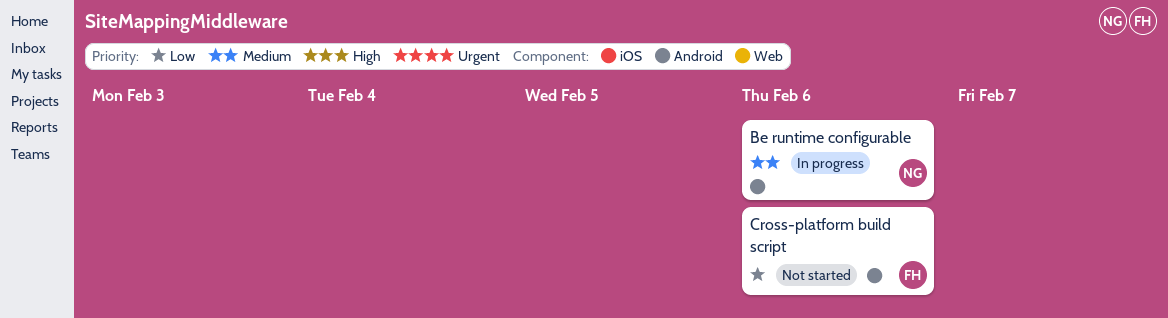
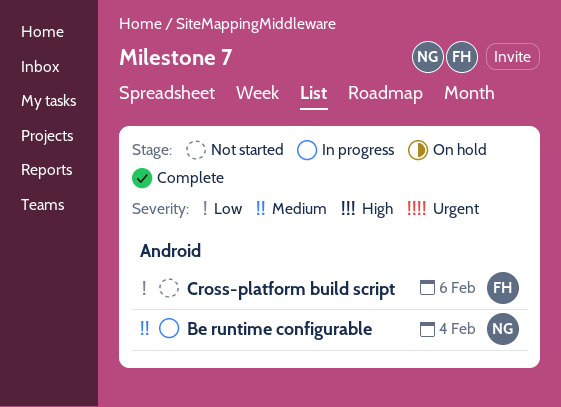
Be runtime configurable, due: Feb 6 -> Feb 4

